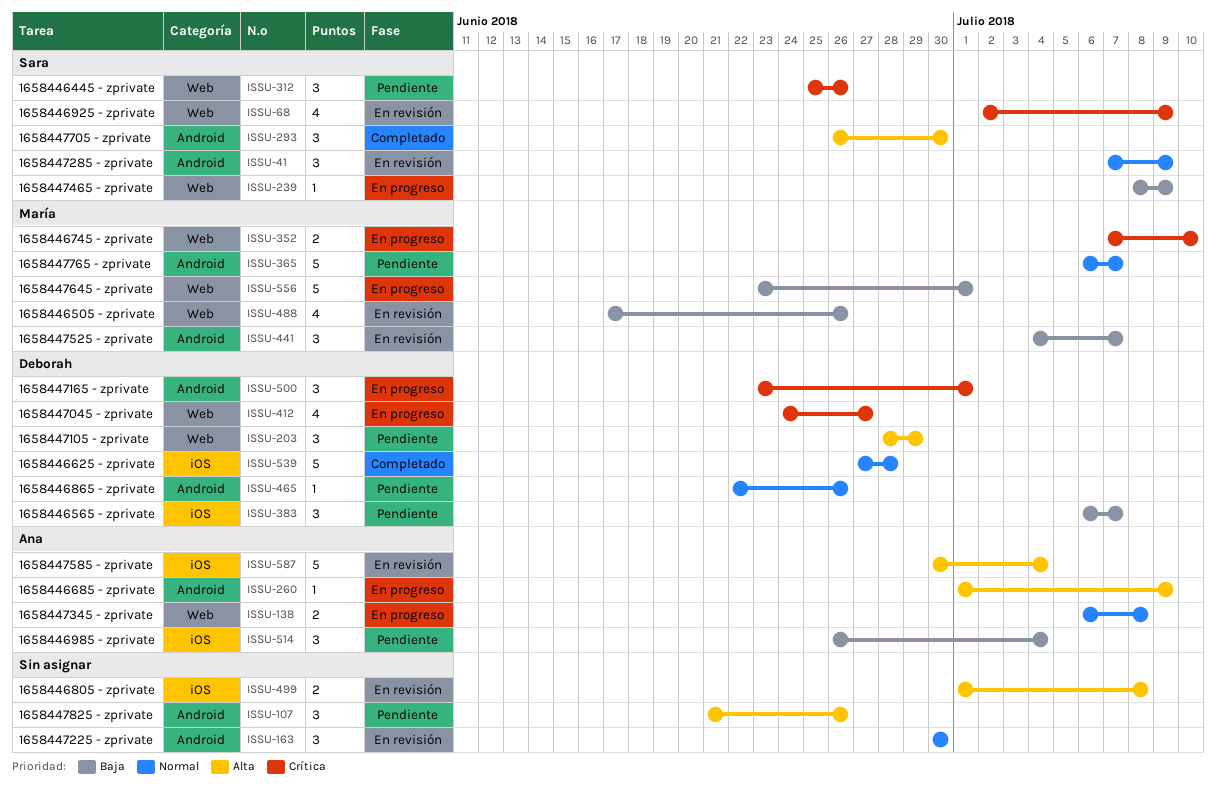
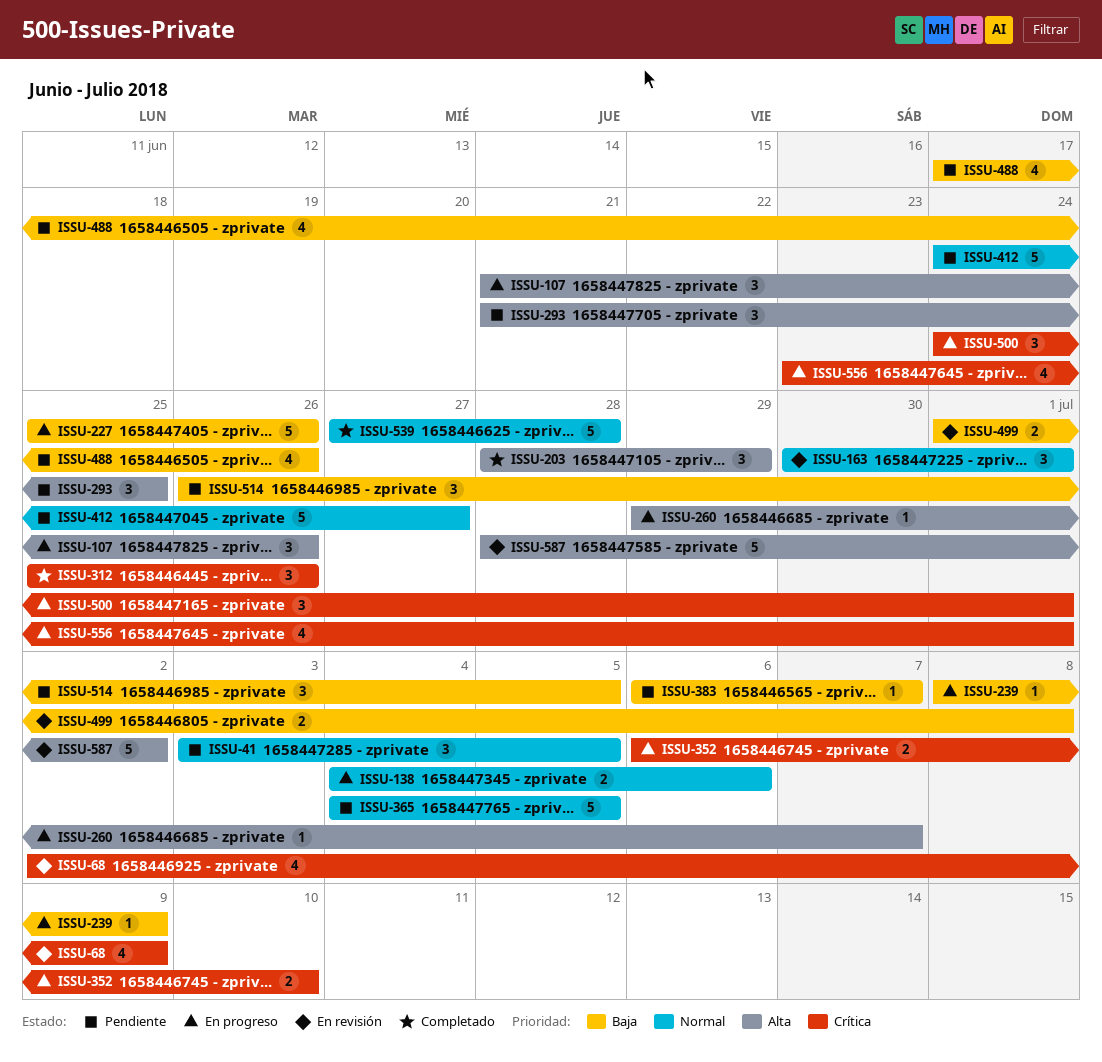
ISSU-41, status: En revisión -> Pendiente
ISSU-41, start: Jul 7 -> Jul 3
ISSU-41, due: Jul 9 -> Jul 5
ISSU-107, status: Pendiente -> En progreso
ISSU-138, start: Jul 6 -> Jul 4
ISSU-138, due: Jul 8 -> Jul 6
ISSU-163, due: Jun 30 -> Jul 1
ISSU-203, status: Pendiente -> Completado
ISSU-227: none -> present
ISSU-260, start: Jul 1 -> Jun 29
ISSU-260, due: Jul 9 -> Jul 7
ISSU-293, status: Completado -> Pendiente
ISSU-293, start: Jun 26 -> Jun 21
ISSU-293, due: Jun 30 -> Jun 25
ISSU-312, status: Pendiente -> Completado
ISSU-352, start: Jul 7 -> Jul 6
ISSU-365, start: Jul 6 -> Jul 4
ISSU-365, due: Jul 7 -> Jul 5
ISSU-383, estimate: 3 -> 1
ISSU-412, status: En progreso -> Pendiente
ISSU-412, priority: Crítica -> Normal
ISSU-412, estimate: 4 -> 5
ISSU-441: present -> none
ISSU-465: present -> none
ISSU-488, status: En revisión -> Pendiente
ISSU-499, priority: Alta -> Baja
ISSU-500, start: Jun 23 -> Jun 24
ISSU-514, due: Jul 4 -> Jul 5
ISSU-556, priority: Baja -> Crítica
ISSU-556, estimate: 5 -> 4
ISSU-587, start: Jun 30 -> Jun 28
ISSU-587, due: Jul 4 -> Jul 2

